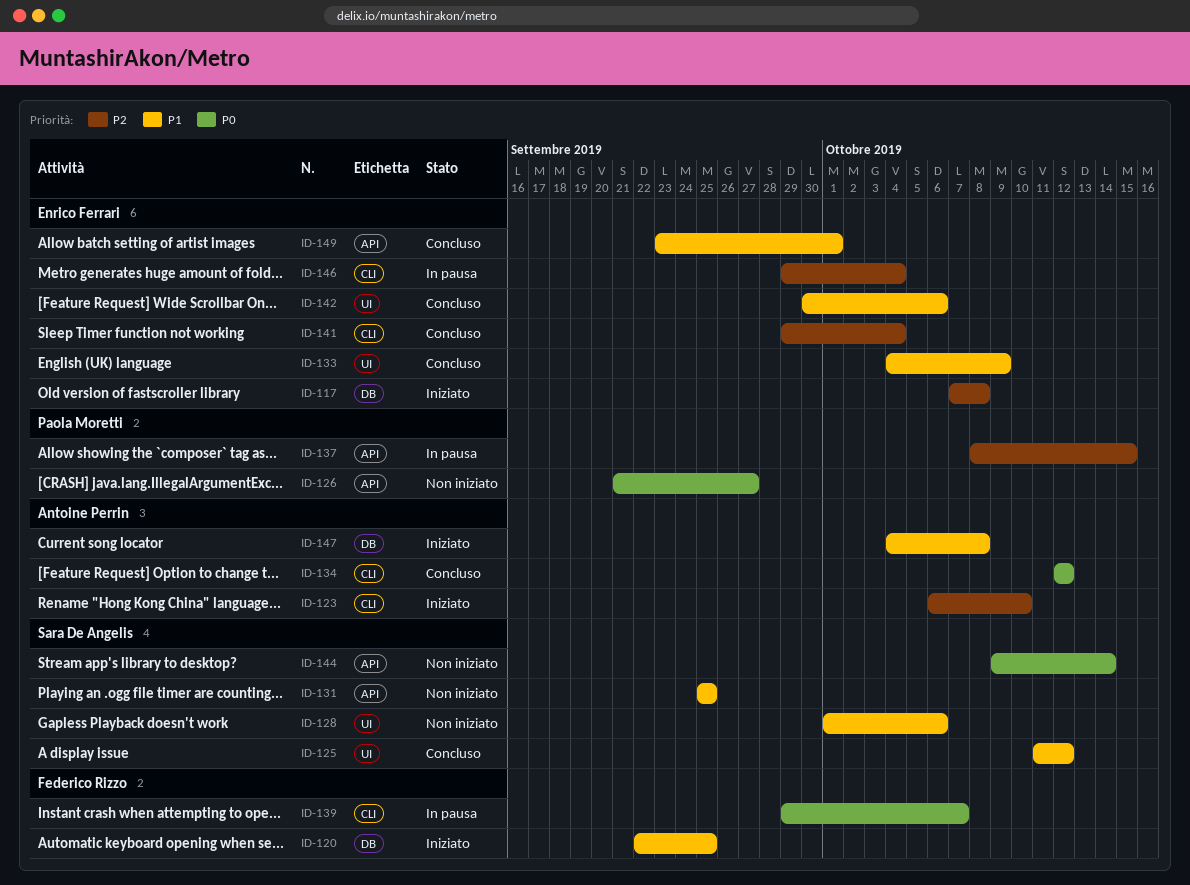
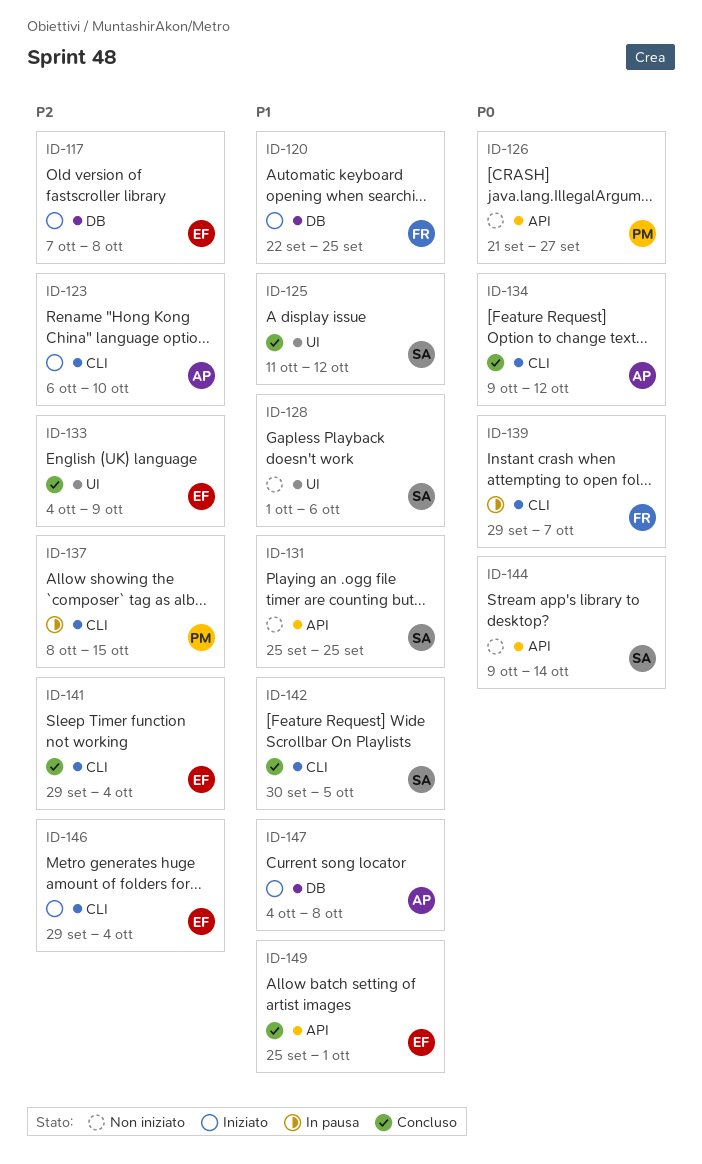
ID-133, priority: P1 -> P2
ID-134, start: Oct 12 -> Oct 9
ID-137, label: API -> CLI
ID-142, owner: Enrico Ferrari -> Sara De Angelis
ID-142, label: UI -> CLI
ID-142, due: Oct 6 -> Oct 5
ID-146, status: In pausa -> Iniziato
ID-149, start: Sep 23 -> Sep 25

